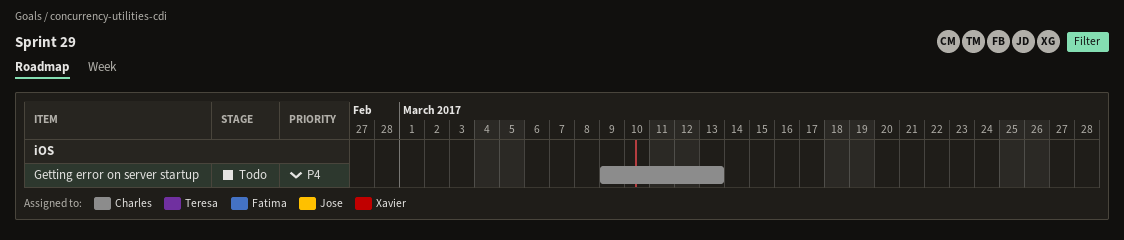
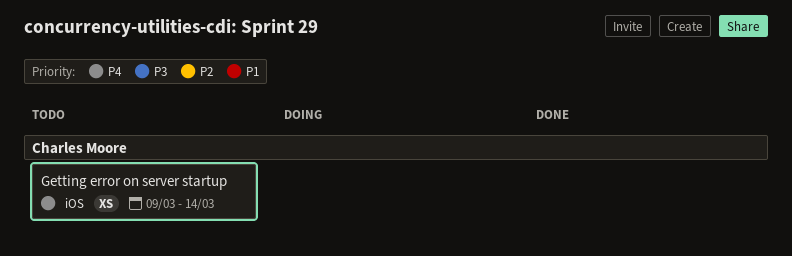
Getting error on server startup, due: Mar 13 -> Mar 14

